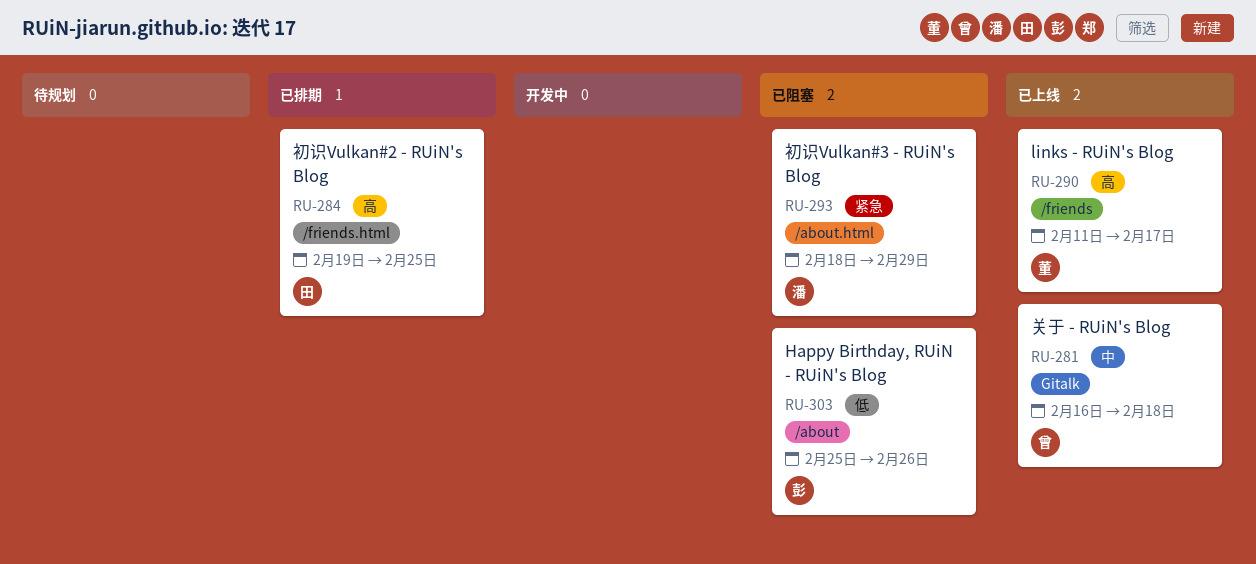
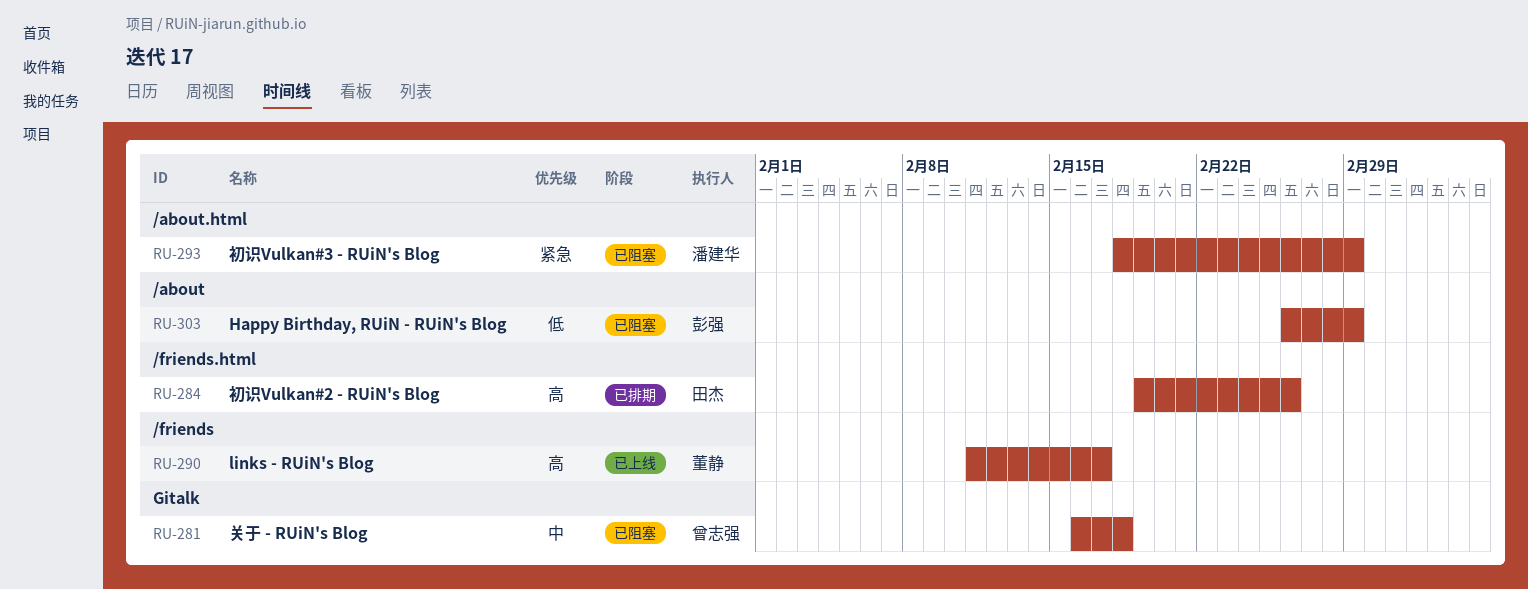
RU-281, status: 已上线 -> 已阻塞
RU-284, due: Feb 25 -> Feb 26
RU-303, start: Feb 25 -> Feb 26
RU-303, due: Feb 26 -> Feb 29

